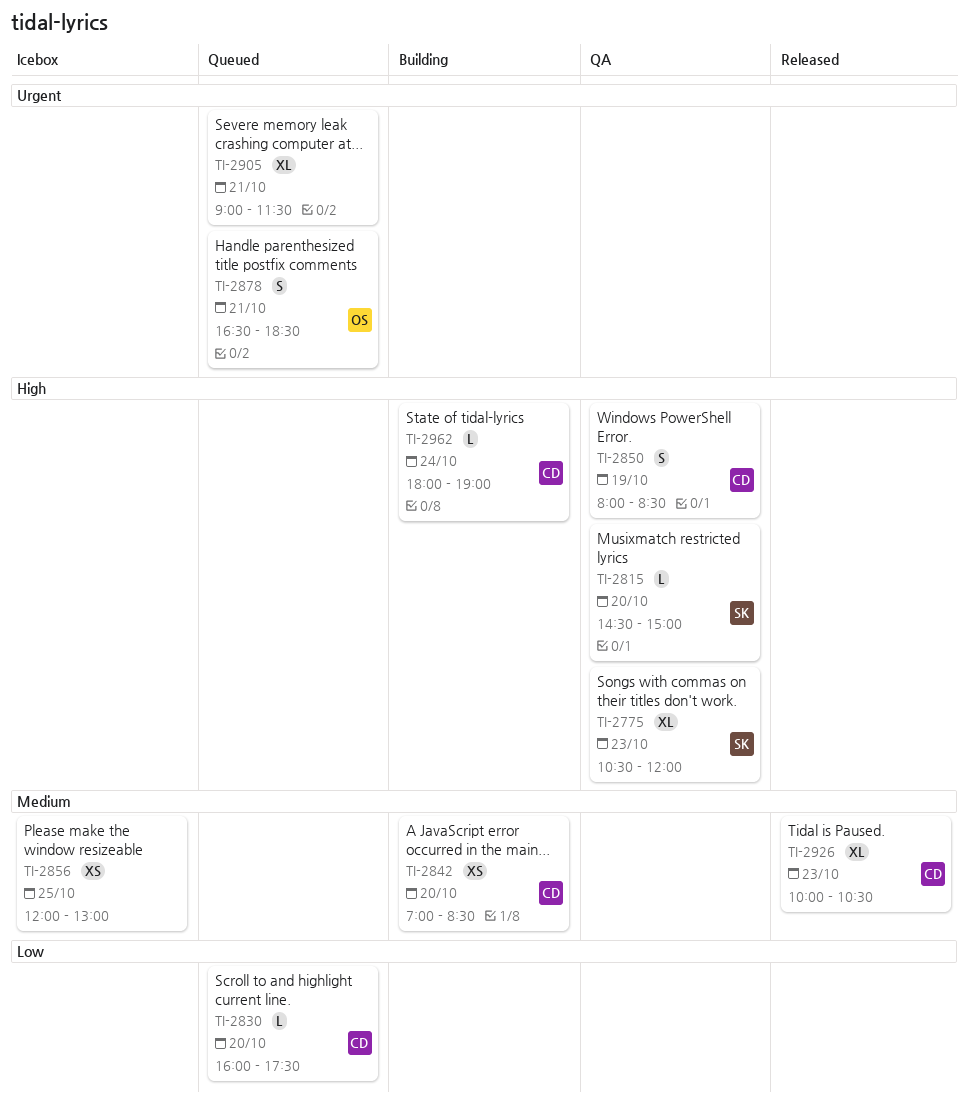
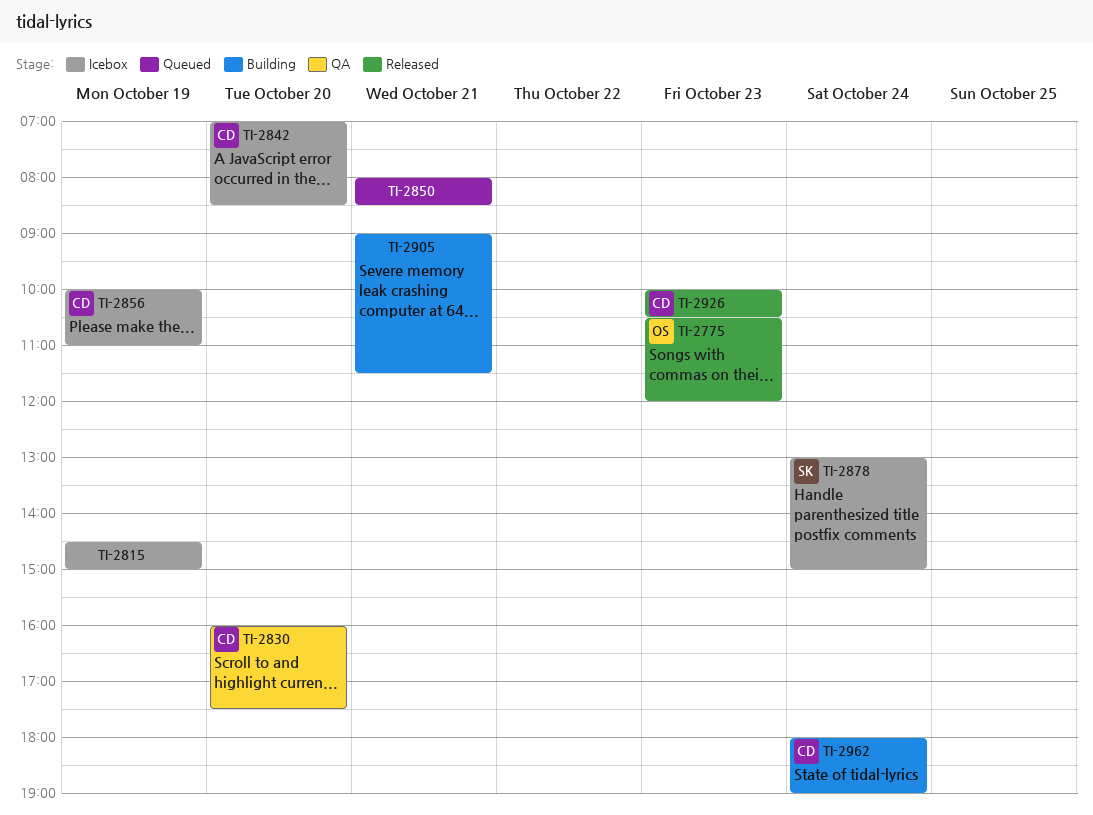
TI-2775, status: QA -> Released
TI-2775, owner: SK -> OS
TI-2815, status: QA -> Icebox
TI-2815, owner: SK -> none
TI-2815, day: Oct 20 -> Oct 19
TI-2830, status: Queued -> QA
TI-2842, status: Building -> Icebox
TI-2850, status: QA -> Queued
TI-2850, owner: CD -> none
TI-2850, day: Oct 19 -> Oct 21
TI-2856, owner: none -> CD
TI-2856, day: Oct 25 -> Oct 19
TI-2856, begins: 12:00 -> 10:00
TI-2856, ends: 13:00 -> 11:00
TI-2878, status: Queued -> Icebox
TI-2878, owner: OS -> SK
TI-2878, day: Oct 21 -> Oct 24
TI-2878, begins: 16:30 -> 13:00
TI-2878, ends: 18:30 -> 15:00
TI-2905, status: Queued -> Building

